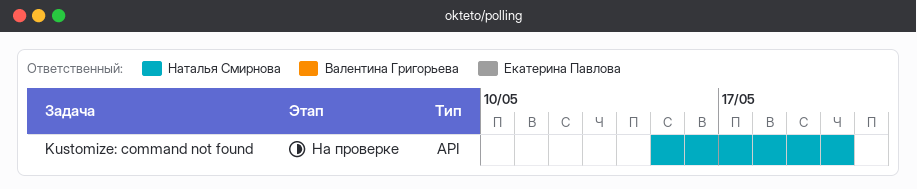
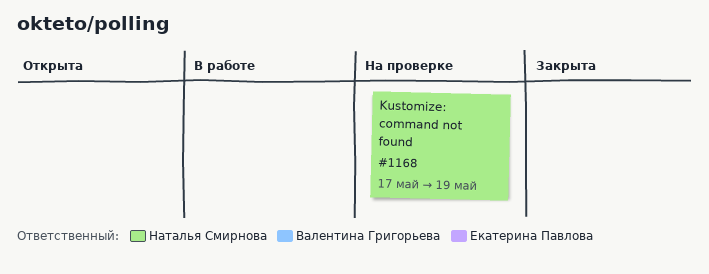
Kustomize: command not found, start: May 15 -> May 17
Kustomize: command not found, due: May 20 -> May 19

